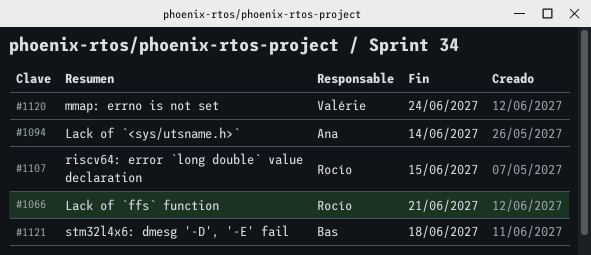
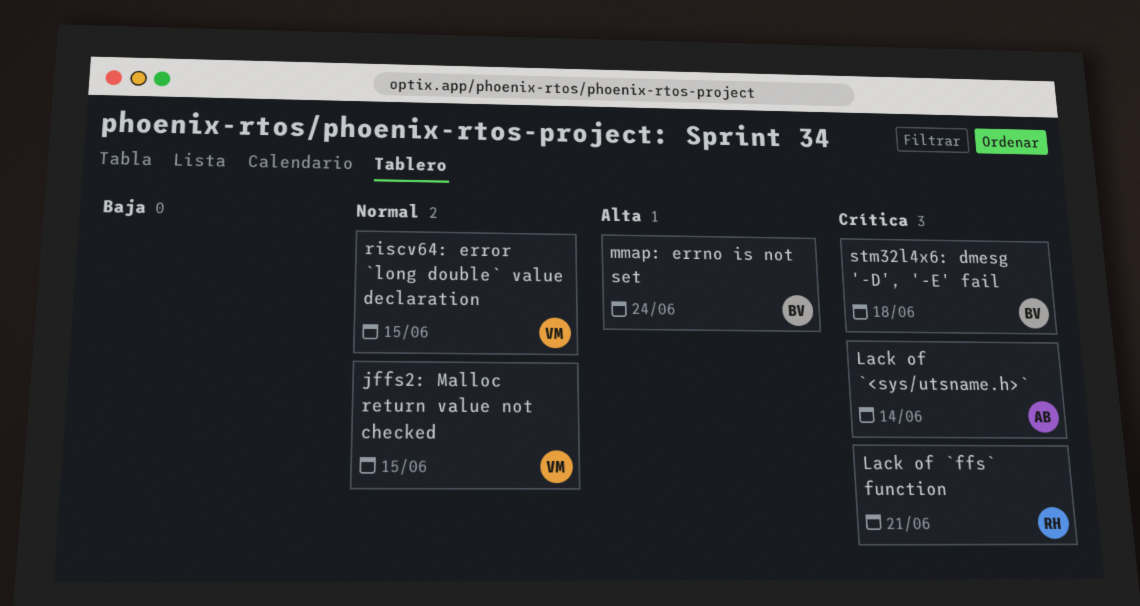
jffs2: Malloc return value not checked: none -> present
mmap: errno is not set, owner: Valérie -> Bas
riscv64: error `long double` value declaration, owner: Rocío -> Valérie

